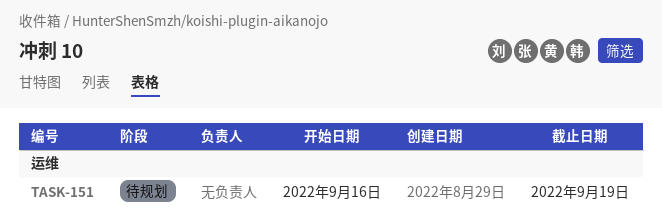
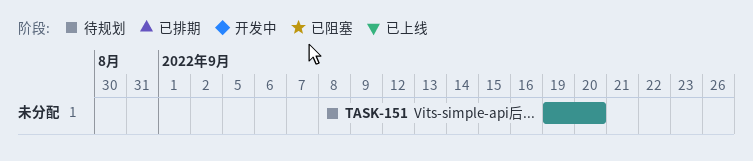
TASK-151, start: Sep 16 -> Sep 19
TASK-151, due: Sep 19 -> Sep 20

